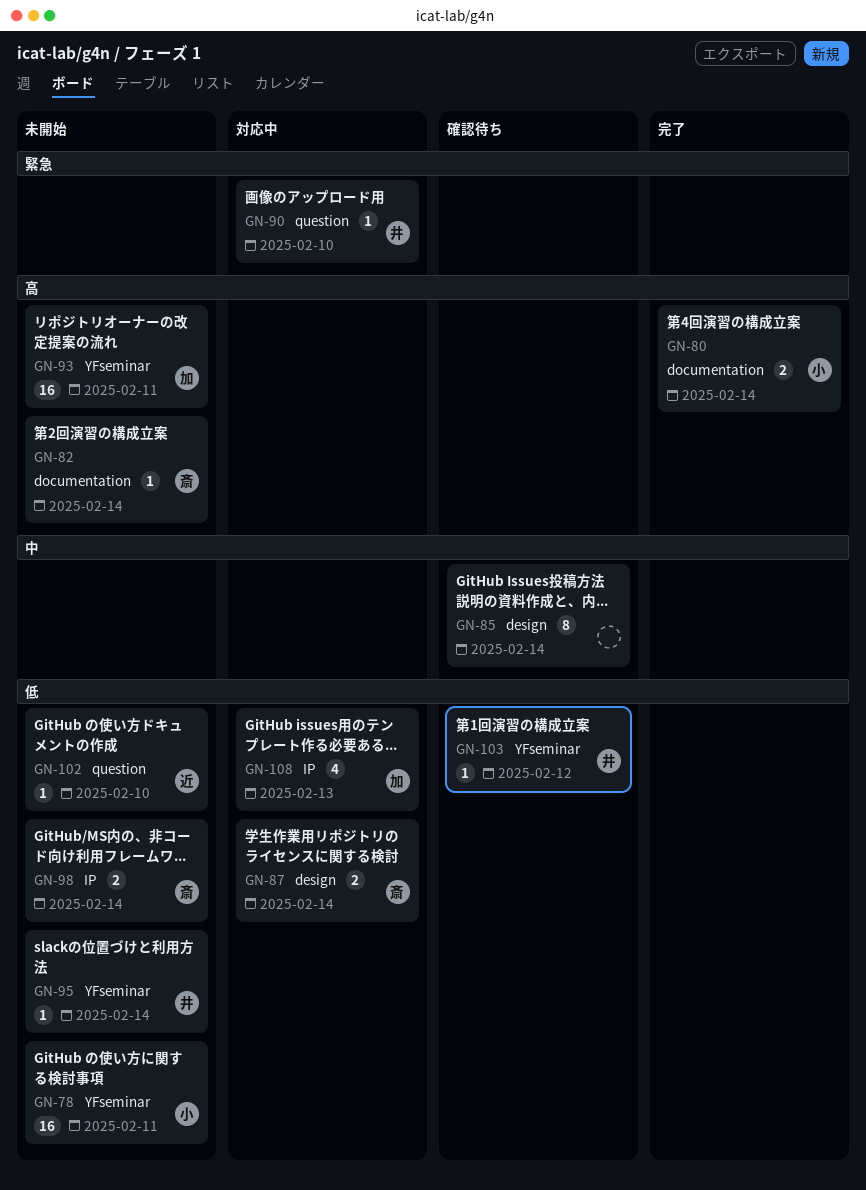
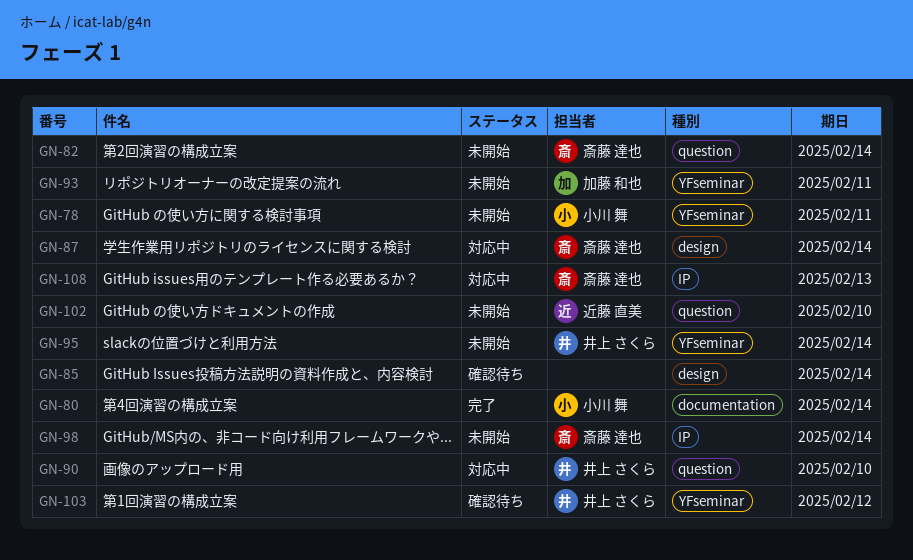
GN-82, label: documentation -> question
GN-108, owner: 加藤 和也 -> 斎藤 達也

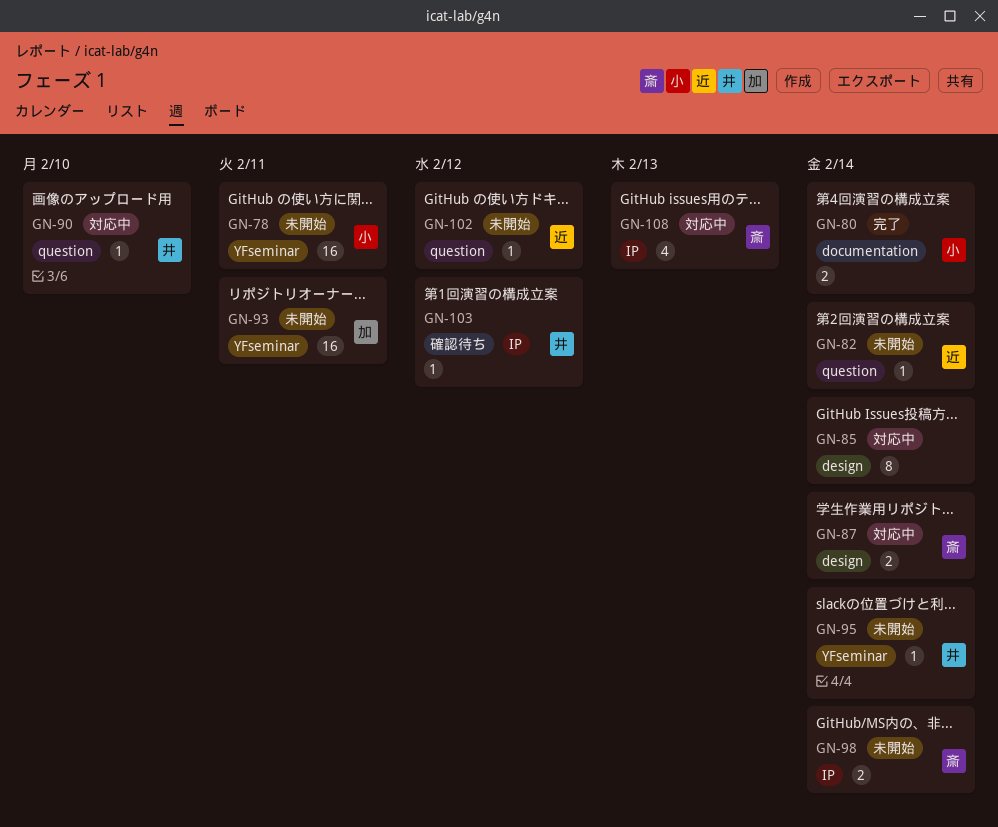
GN-82, owner: 斎藤 達也 -> 近藤 直美
GN-85, status: 確認待ち -> 対応中
GN-102, due: Feb 10 -> Feb 12
GN-103, label: YFseminar -> IP

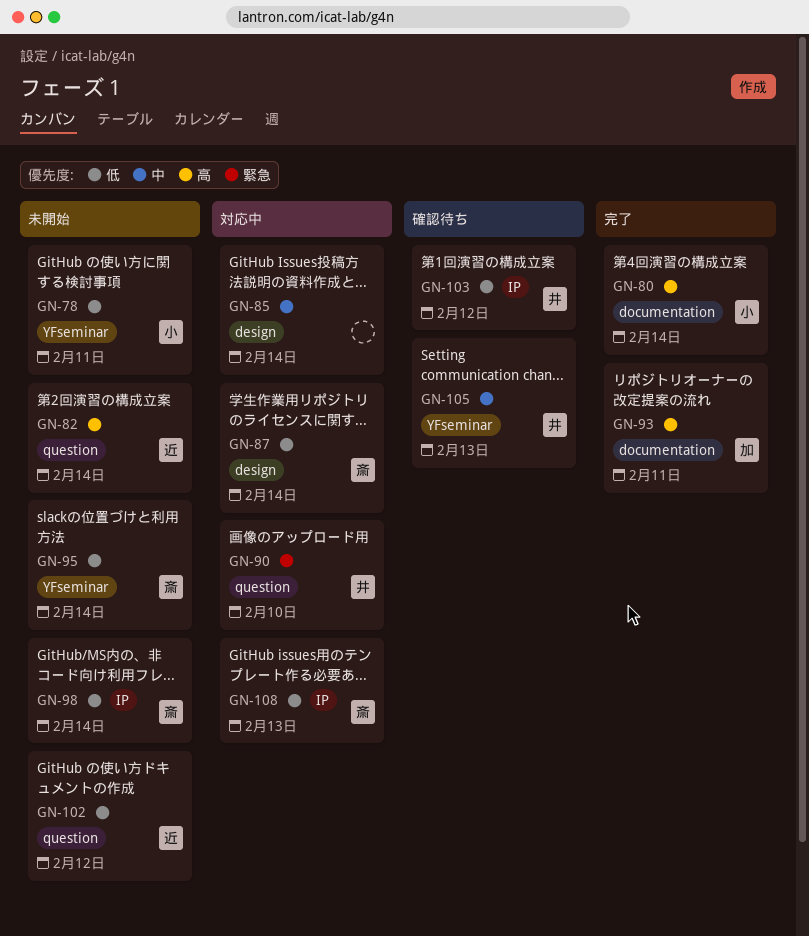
GN-93, status: 未開始 -> 完了
GN-93, label: YFseminar -> documentation
GN-95, owner: 井 -> 斎
GN-105: none -> present

